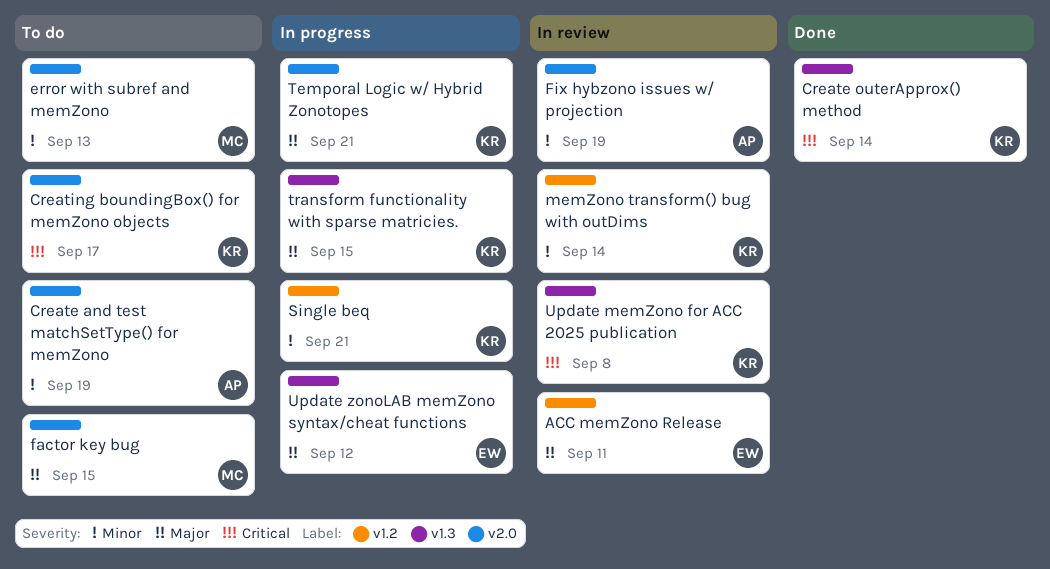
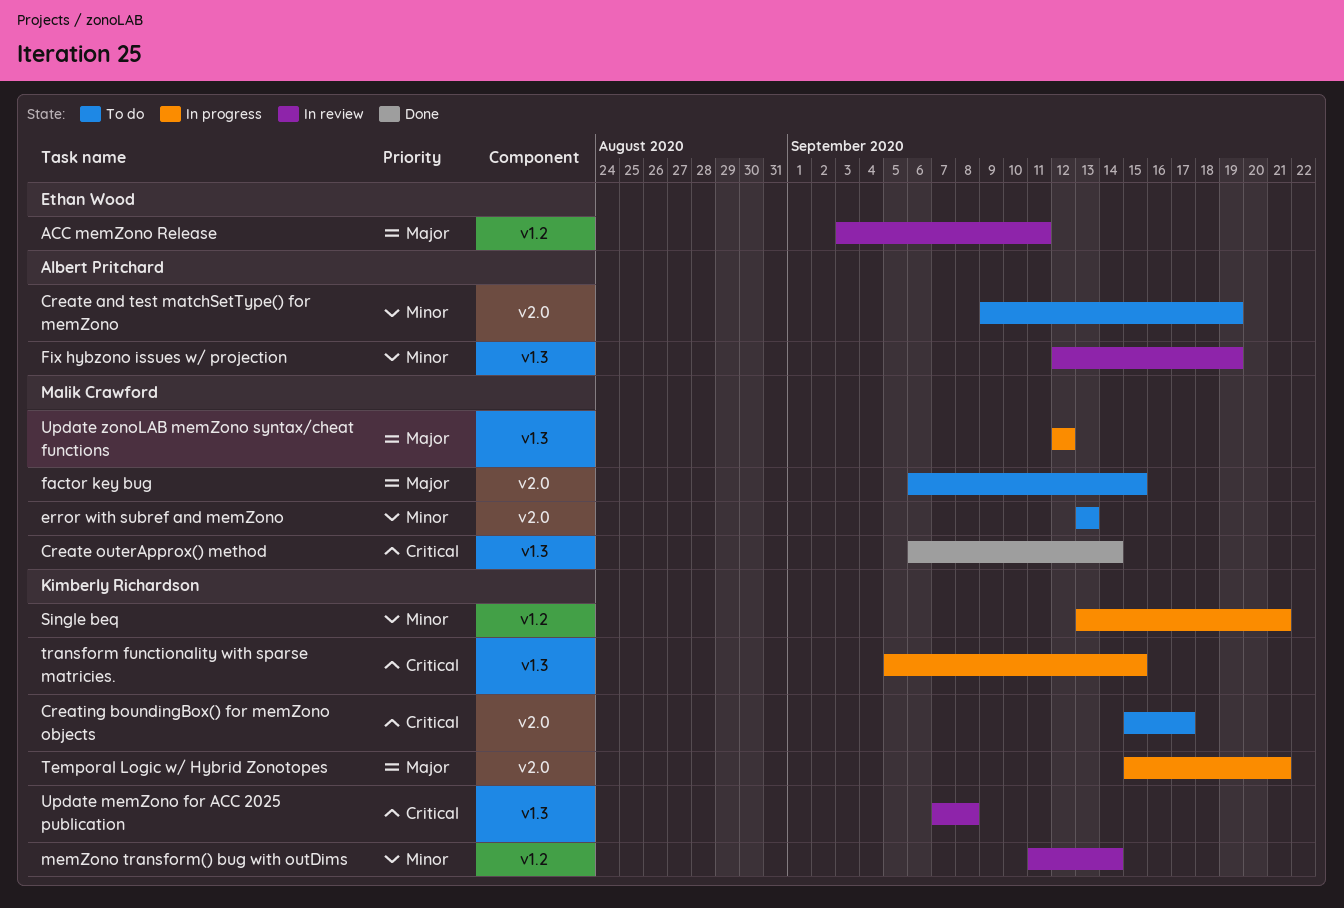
Create outerApprox() method, owner: Kimberly Richardson -> Malik Crawford
Fix hybzono issues w/ projection, label: v2.0 -> v1.3
transform functionality with sparse matricies., priority: Major -> Critical
Update zonoLAB memZono syntax/cheat functions, owner: Ethan Wood -> Malik Crawford

